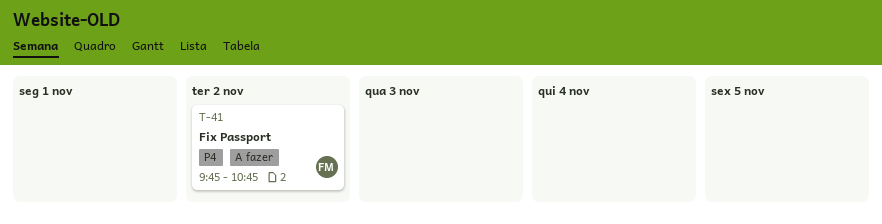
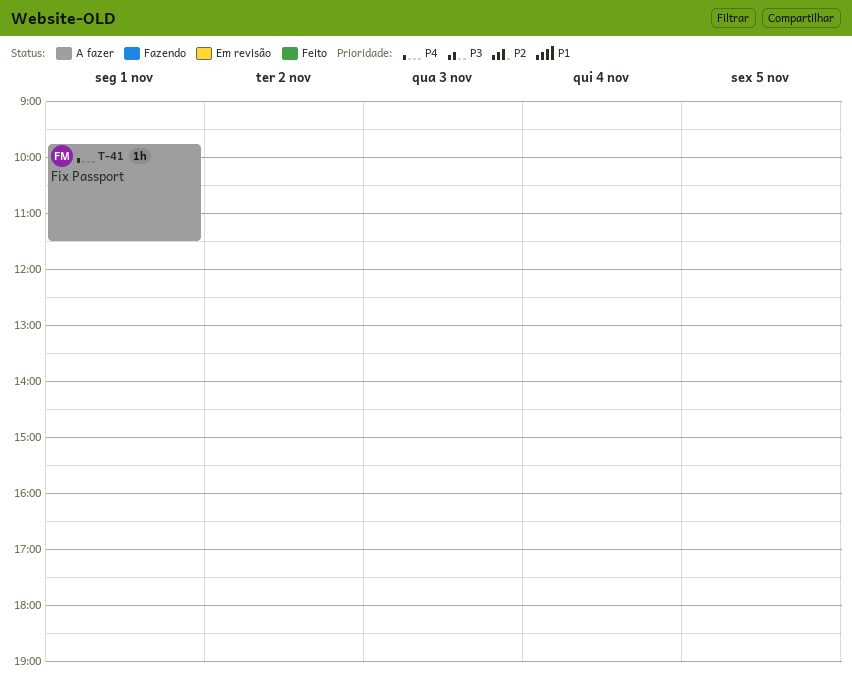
T-41, day: Nov 2 -> Nov 1
T-41, ends: 10:45 -> 11:30

